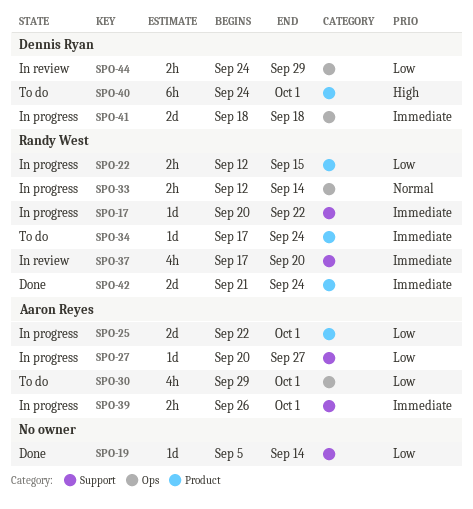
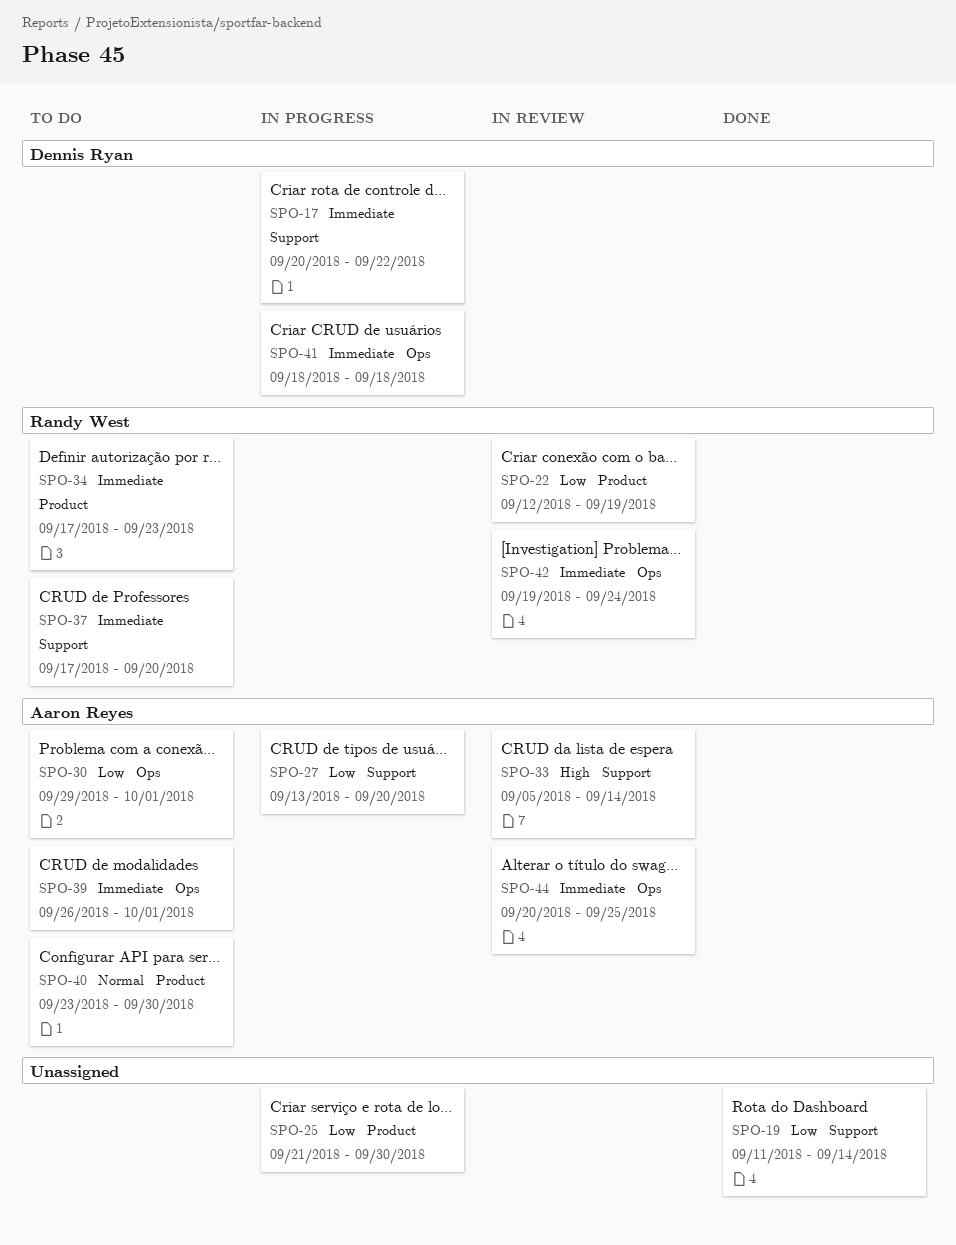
SPO-17, owner: Randy West -> Dennis Ryan
SPO-19, start: Sep 5 -> Sep 11
SPO-22, status: In progress -> In review
SPO-22, due: Sep 15 -> Sep 19
SPO-25, owner: Aaron Reyes -> none
SPO-25, start: Sep 22 -> Sep 21
SPO-25, due: Oct 1 -> Sep 30
SPO-27, start: Sep 20 -> Sep 13
SPO-27, due: Sep 27 -> Sep 20
SPO-33, status: In progress -> In review
SPO-33, owner: Randy West -> Aaron Reyes
SPO-33, priority: Normal -> High
SPO-33, label: Ops -> Support
SPO-33, start: Sep 12 -> Sep 5
SPO-34, due: Sep 24 -> Sep 23
SPO-37, status: In review -> To do
SPO-39, status: In progress -> To do
SPO-39, label: Support -> Ops
SPO-40, owner: Dennis Ryan -> Aaron Reyes
SPO-40, priority: High -> Normal
SPO-40, start: Sep 24 -> Sep 23
SPO-40, due: Oct 1 -> Sep 30
SPO-42, status: Done -> In review
SPO-42, label: Product -> Ops
SPO-42, start: Sep 21 -> Sep 19
SPO-44, owner: Dennis Ryan -> Aaron Reyes
SPO-44, priority: Low -> Immediate
SPO-44, start: Sep 24 -> Sep 20
SPO-44, due: Sep 29 -> Sep 25

